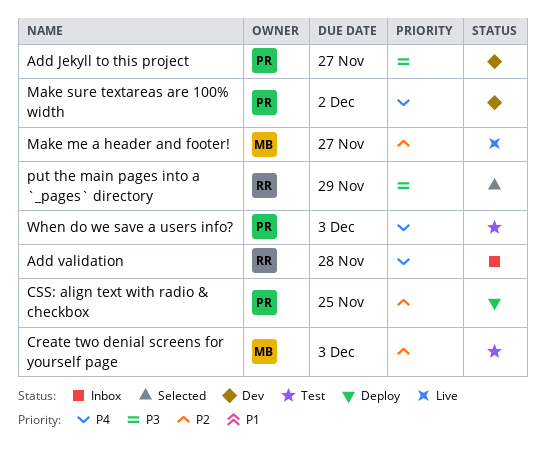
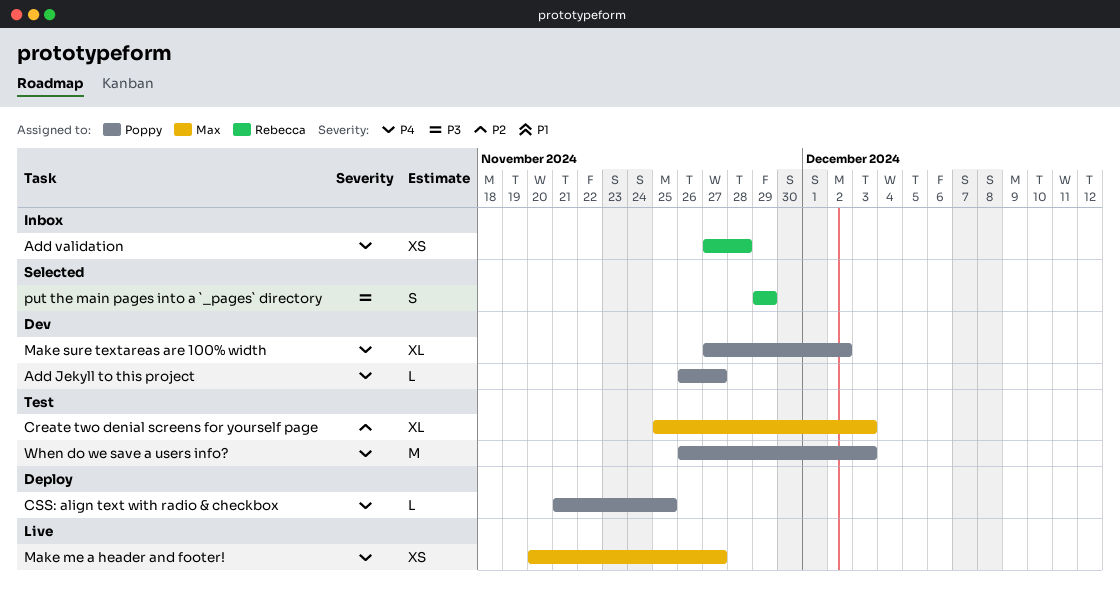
Add Jekyll to this project, priority: P3 -> P4
CSS: align text with radio & checkbox, priority: P2 -> P4
Make me a header and footer!, priority: P2 -> P4

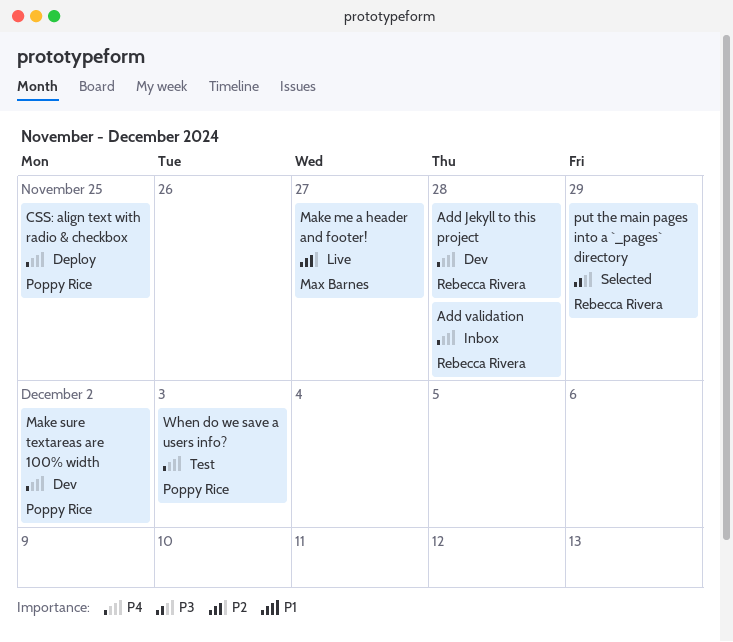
Add Jekyll to this project, owner: Poppy Rice -> Rebecca Rivera
Add Jekyll to this project, due: Nov 27 -> Nov 28
Create two denial screens for yourself page: present -> none
Make me a header and footer!, priority: P4 -> P2

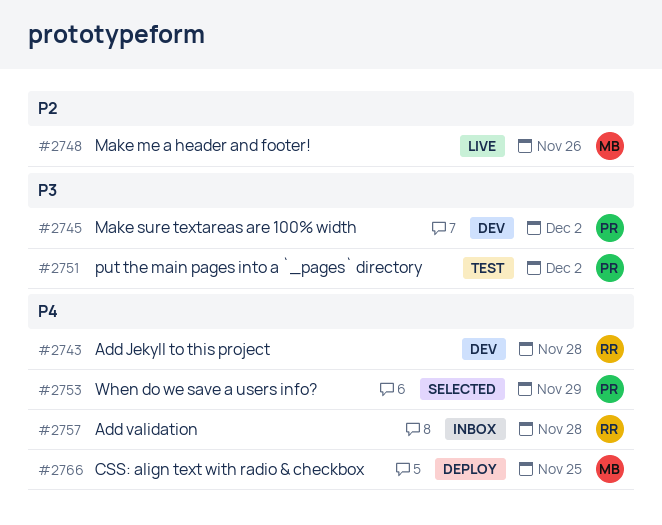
CSS: align text with radio & checkbox, owner: Poppy Rice -> Max Barnes
Make me a header and footer!, due: Nov 27 -> Nov 26
Make sure textareas are 100% width, priority: P4 -> P3
put the main pages into a `_pages` directory, status: Selected -> Test
put the main pages into a `_pages` directory, owner: Rebecca Rivera -> Poppy Rice
put the main pages into a `_pages` directory, due: Nov 29 -> Dec 2
When do we save a users info?, status: Test -> Selected
When do we save a users info?, due: Dec 3 -> Nov 29

